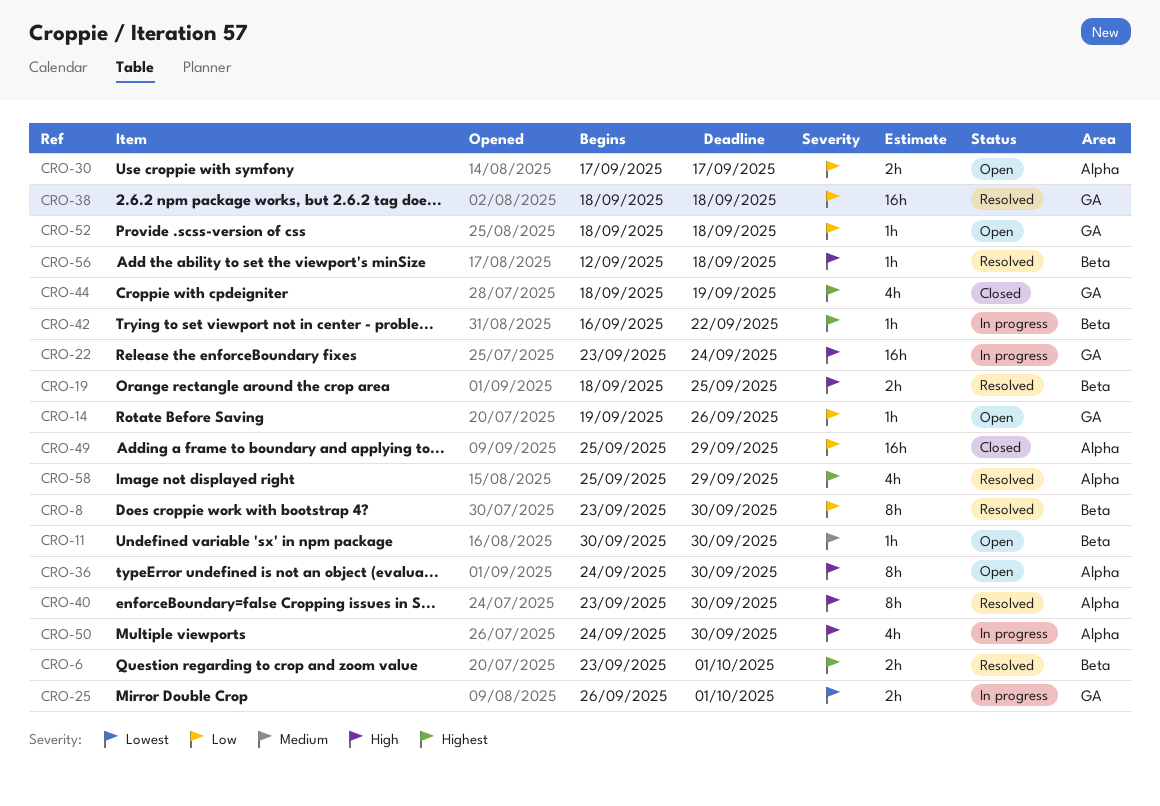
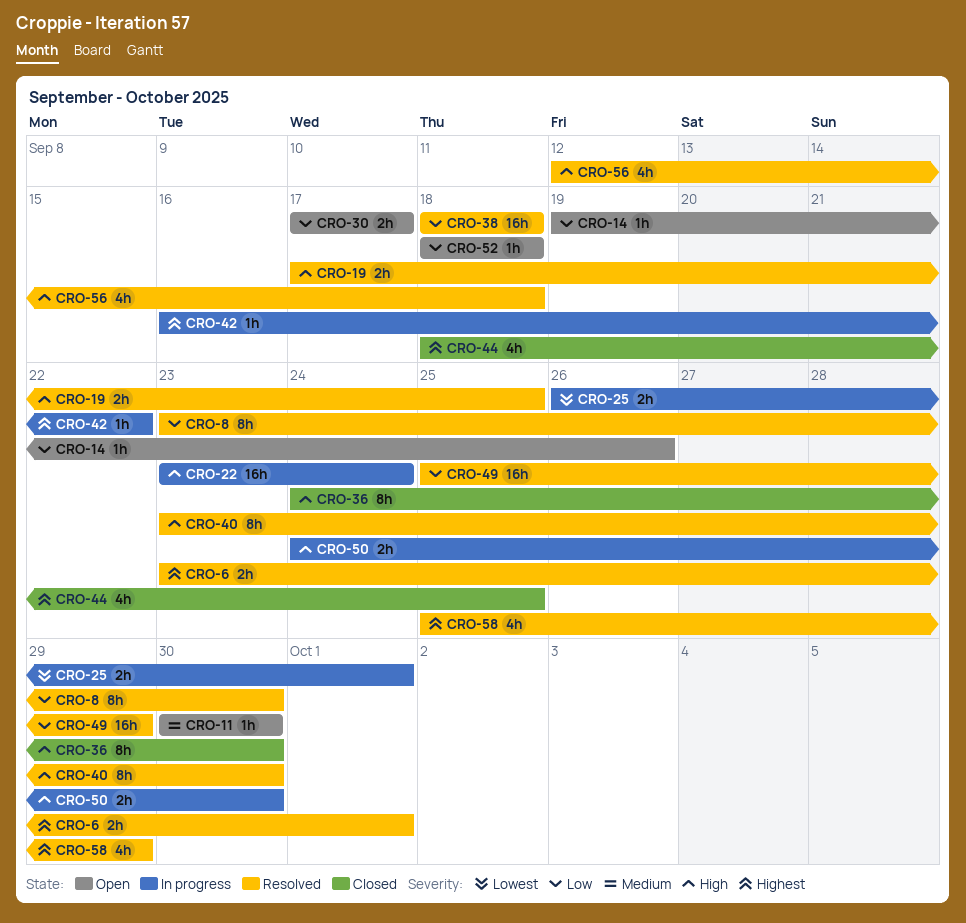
CRO-19, start: Sep 18 -> Sep 17
CRO-36, status: Open -> Closed
CRO-44, due: Sep 19 -> Sep 25
CRO-49, status: Closed -> Resolved
CRO-50, estimate: 4h -> 2h
CRO-56, estimate: 1h -> 4h

